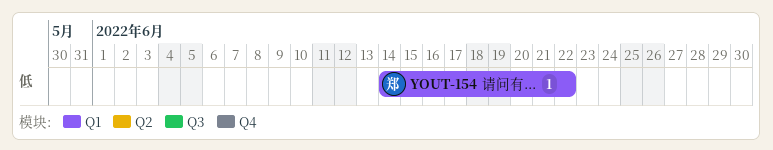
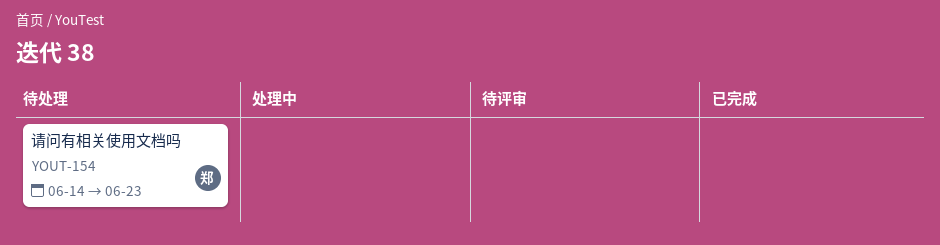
YOUT-154, due: Jun 22 -> Jun 23

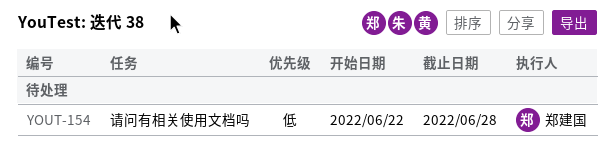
YOUT-154, start: Jun 14 -> Jun 22
YOUT-154, due: Jun 23 -> Jun 28

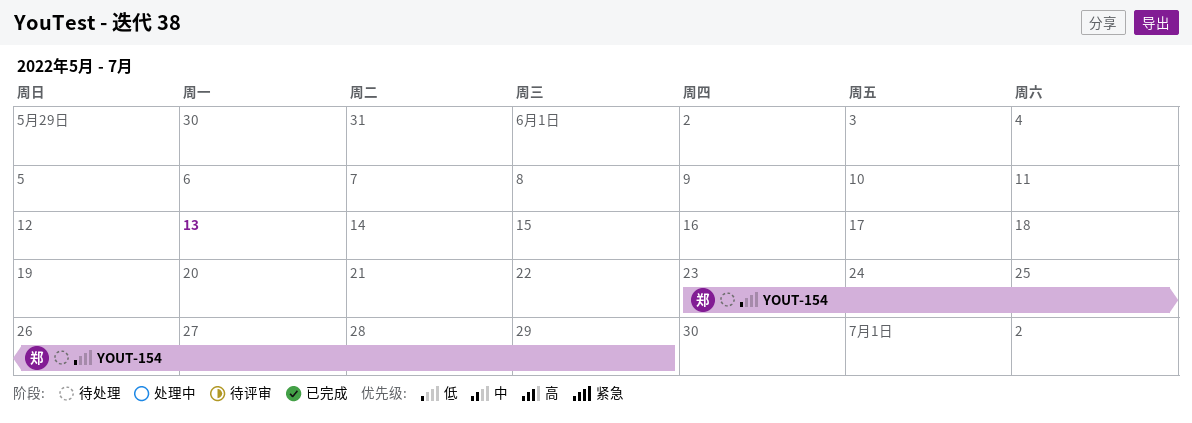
YOUT-154, start: Jun 22 -> Jun 23
YOUT-154, due: Jun 28 -> Jun 29

